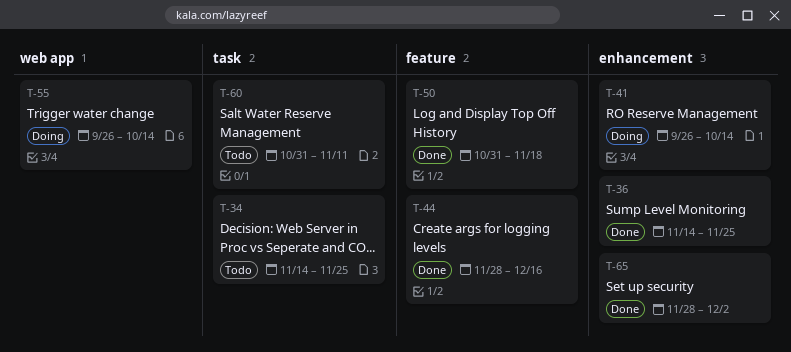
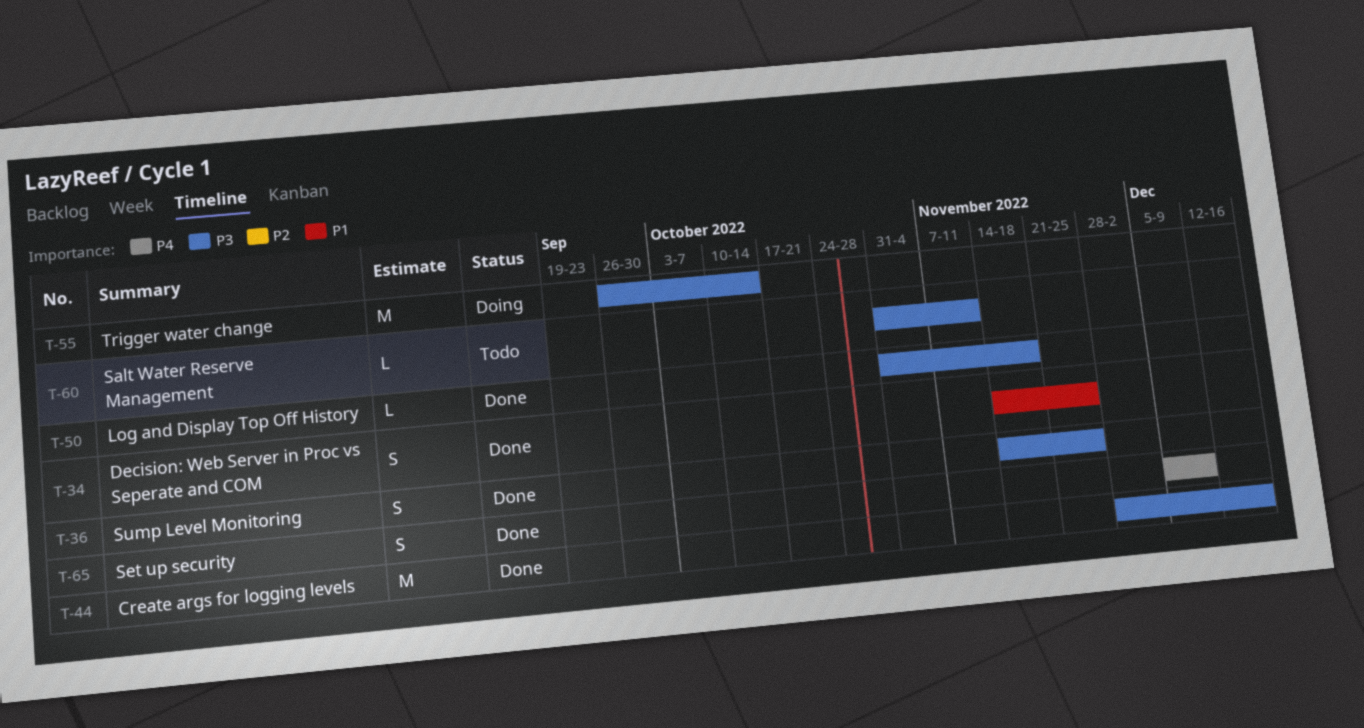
T-34, status: Todo -> Done
T-41: present -> none
T-65, start: Nov 28 -> Dec 5
T-65, due: Dec 2 -> Dec 9

